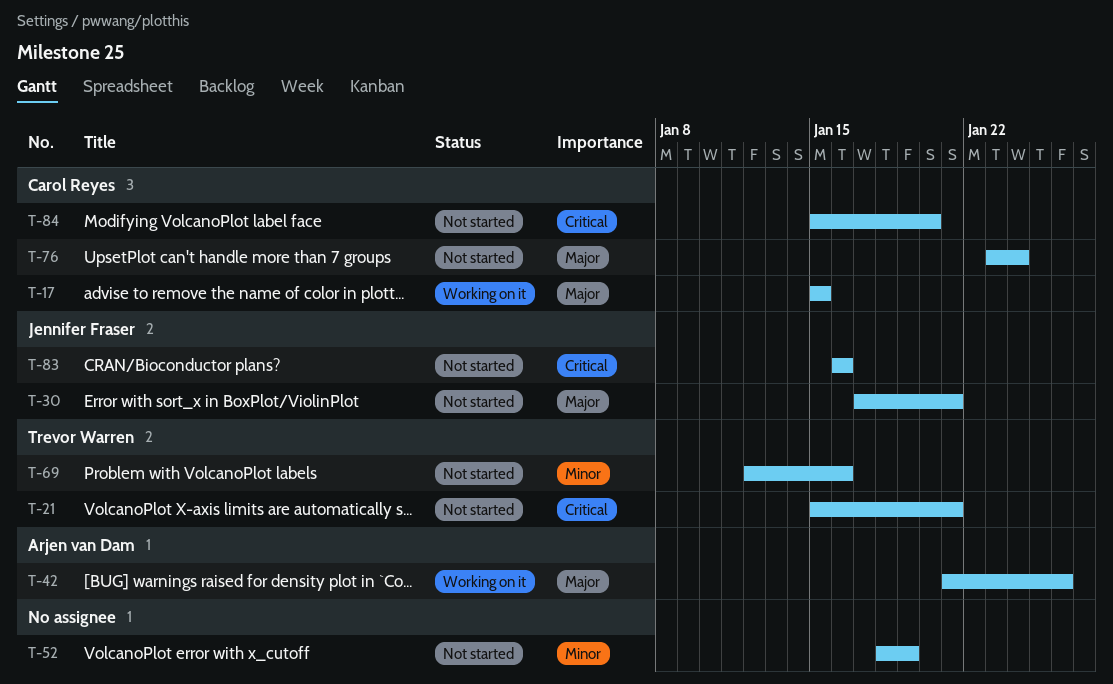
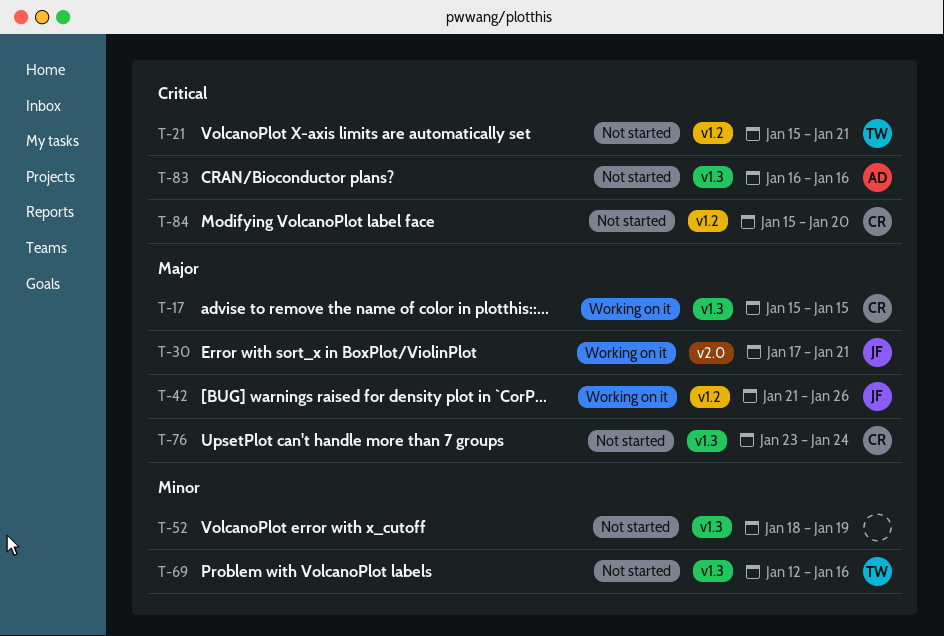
T-30, status: Not started -> Working on it
T-42, owner: Arjen van Dam -> Jennifer Fraser
T-83, owner: Jennifer Fraser -> Arjen van Dam

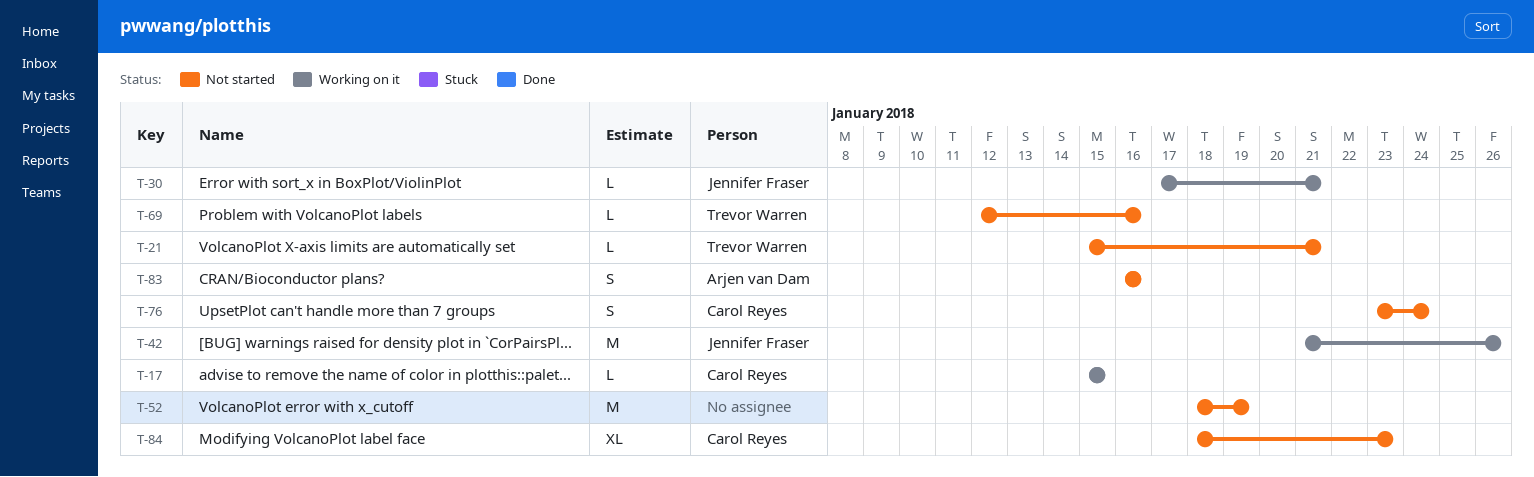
T-84, start: Jan 15 -> Jan 18
T-84, due: Jan 20 -> Jan 23

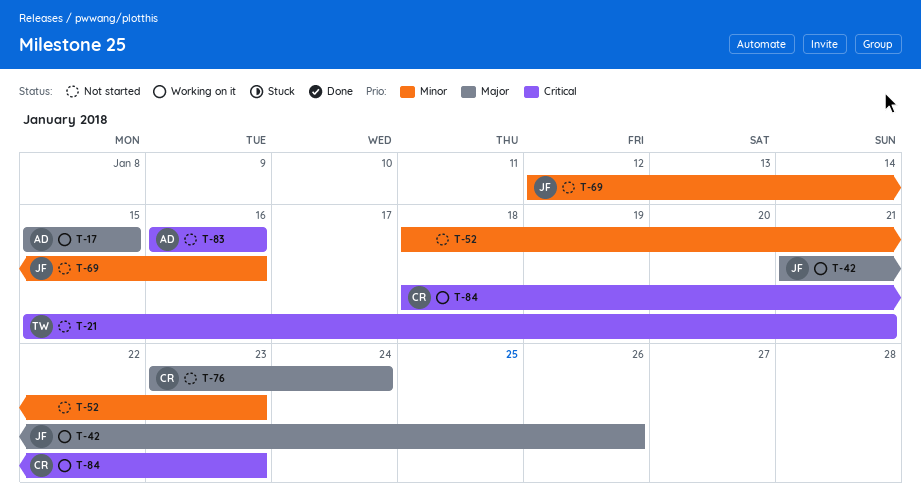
T-17, owner: Carol Reyes -> Arjen van Dam
T-30: present -> none
T-52, due: Jan 19 -> Jan 23
T-69, owner: Trevor Warren -> Jennifer Fraser
T-84, status: Not started -> Working on it

